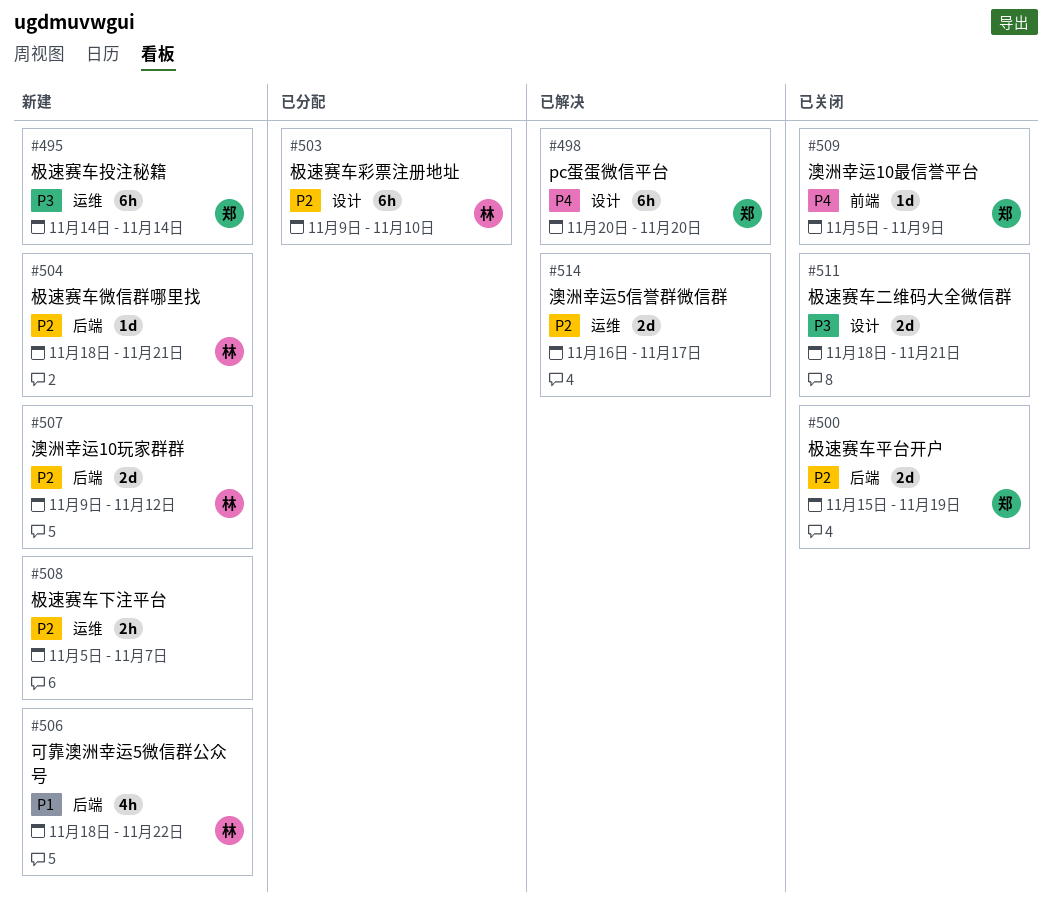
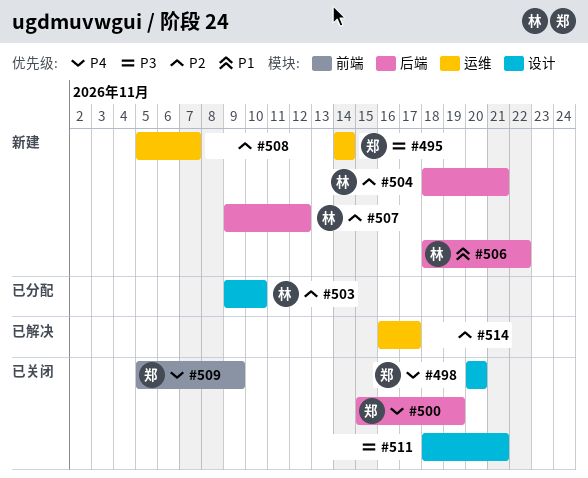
#498, status: 已解决 -> 已关闭
#500, priority: P2 -> P4

